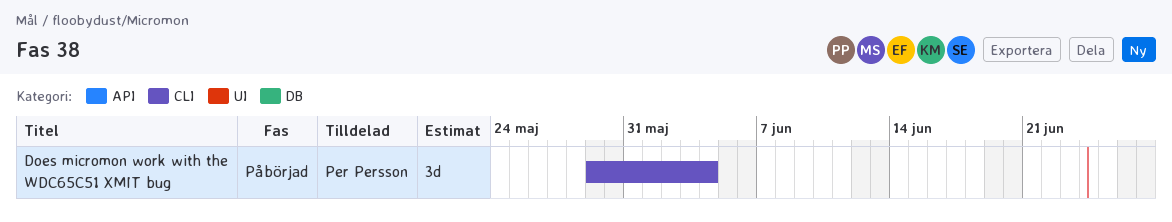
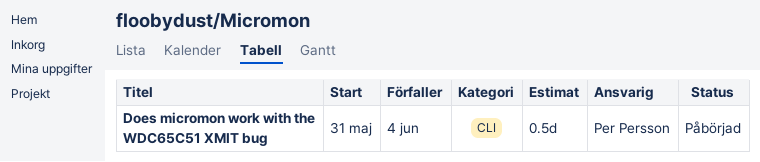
Does micromon work with the WDC65C51 XMIT bug, estimate: 3d -> 0.5d
Does micromon work with the WDC65C51 XMIT bug, start: May 29 -> May 31

